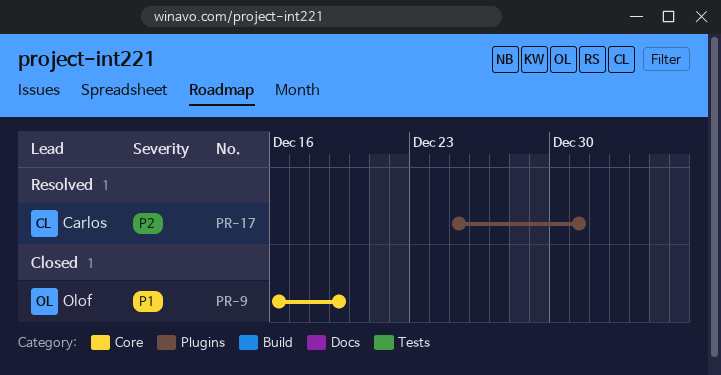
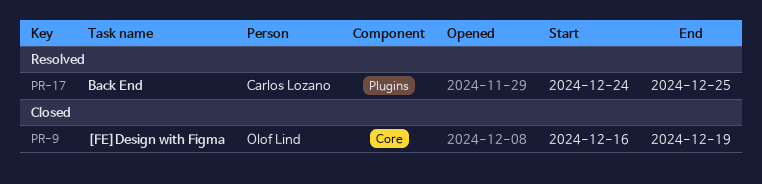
PR-17, start: Dec 25 -> Dec 24
PR-17, due: Dec 31 -> Dec 25

